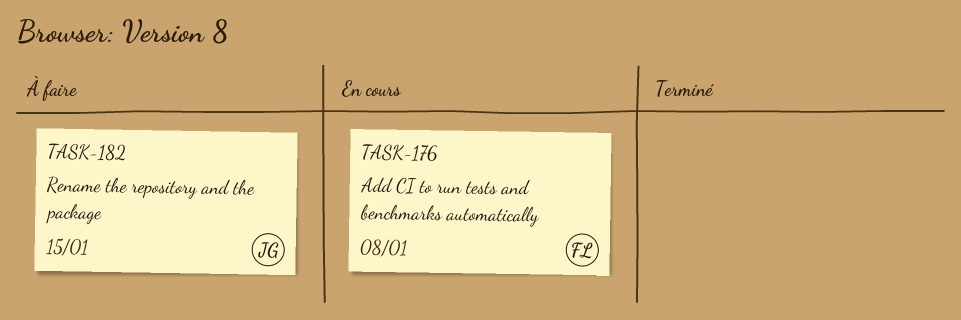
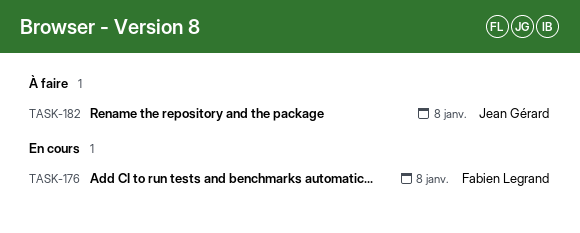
TASK-182, due: Jan 15 -> Jan 8

